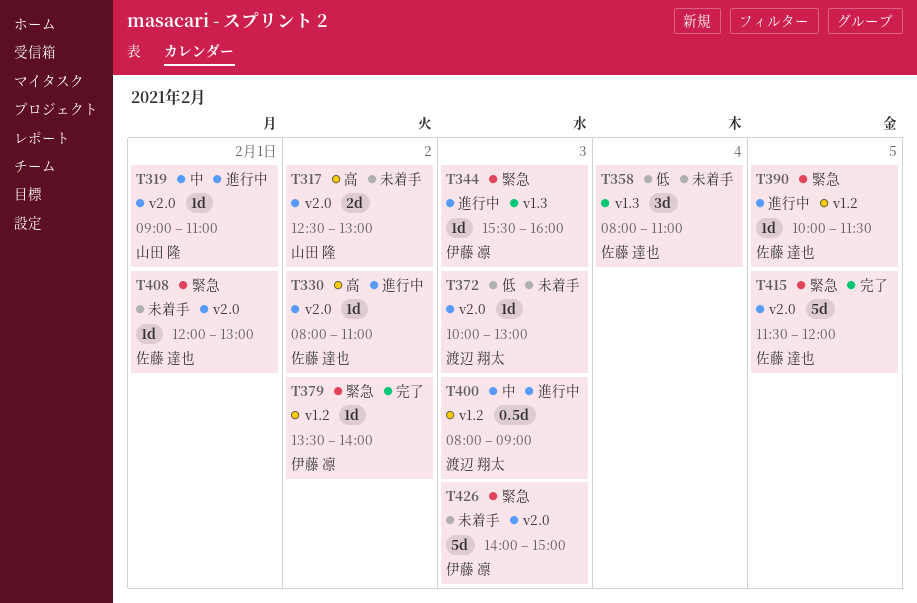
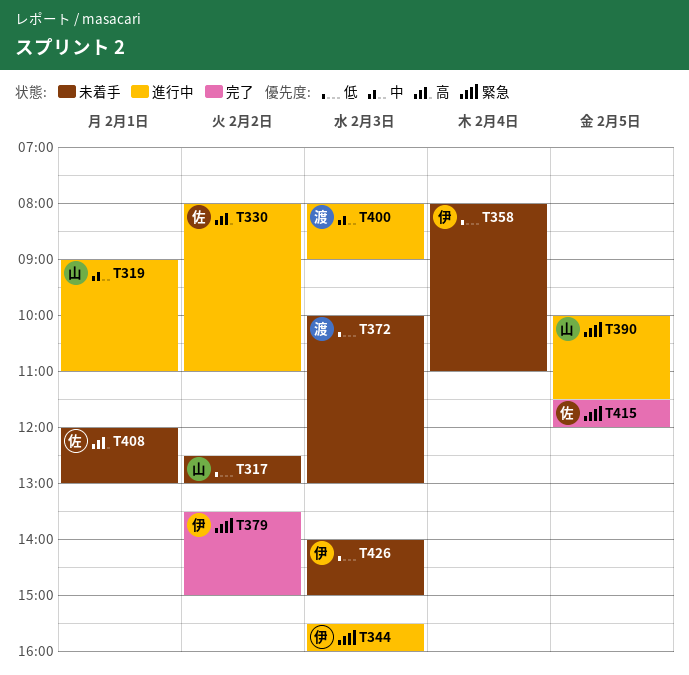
T317, priority: 高 -> 低
T358, owner: 佐藤 達也 -> 伊藤 凛
T379, ends: 14:00 -> 15:00
T390, owner: 佐藤 達也 -> 山田 隆
T408, priority: 緊急 -> 高
T426, priority: 緊急 -> 低

